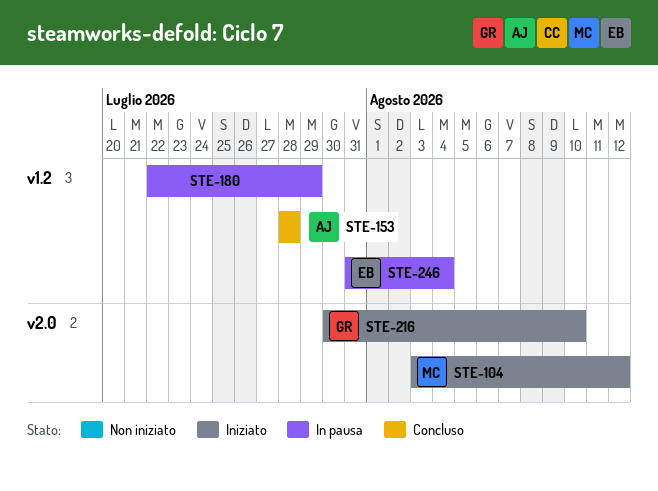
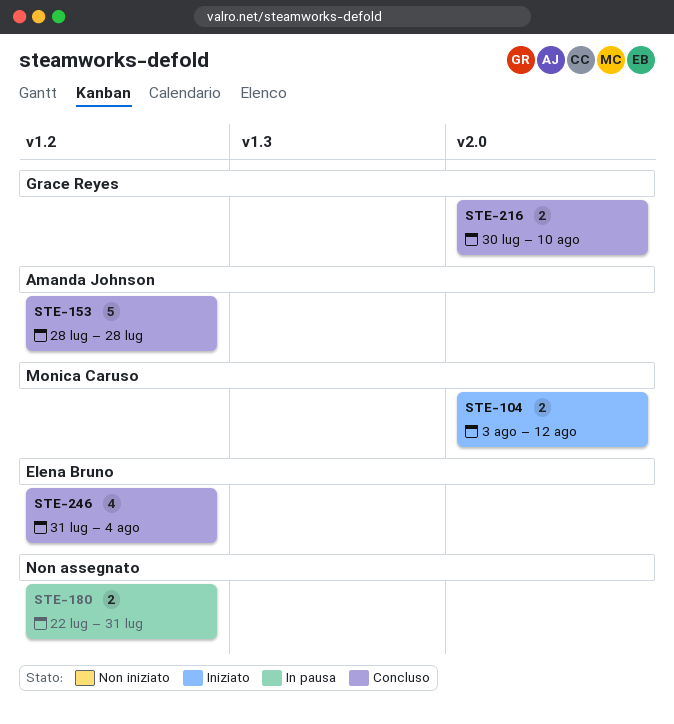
STE-180, due: Jul 29 -> Jul 31
STE-216, status: Iniziato -> Concluso
STE-246, status: In pausa -> Concluso

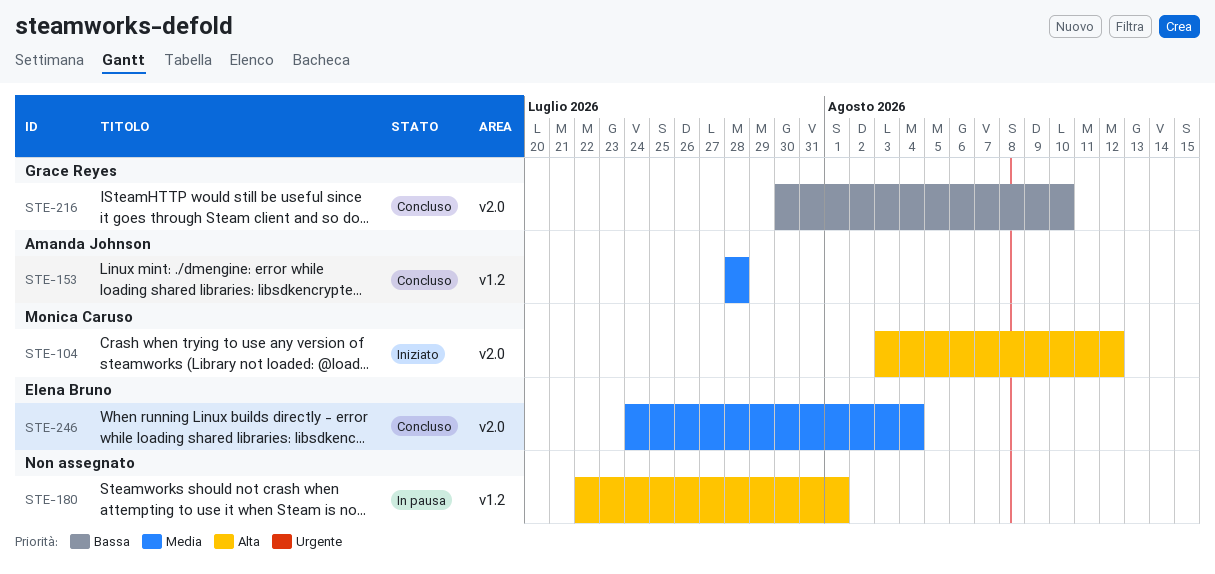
STE-180, due: Jul 31 -> Aug 1
STE-246, label: v1.2 -> v2.0
STE-246, start: Jul 31 -> Jul 24

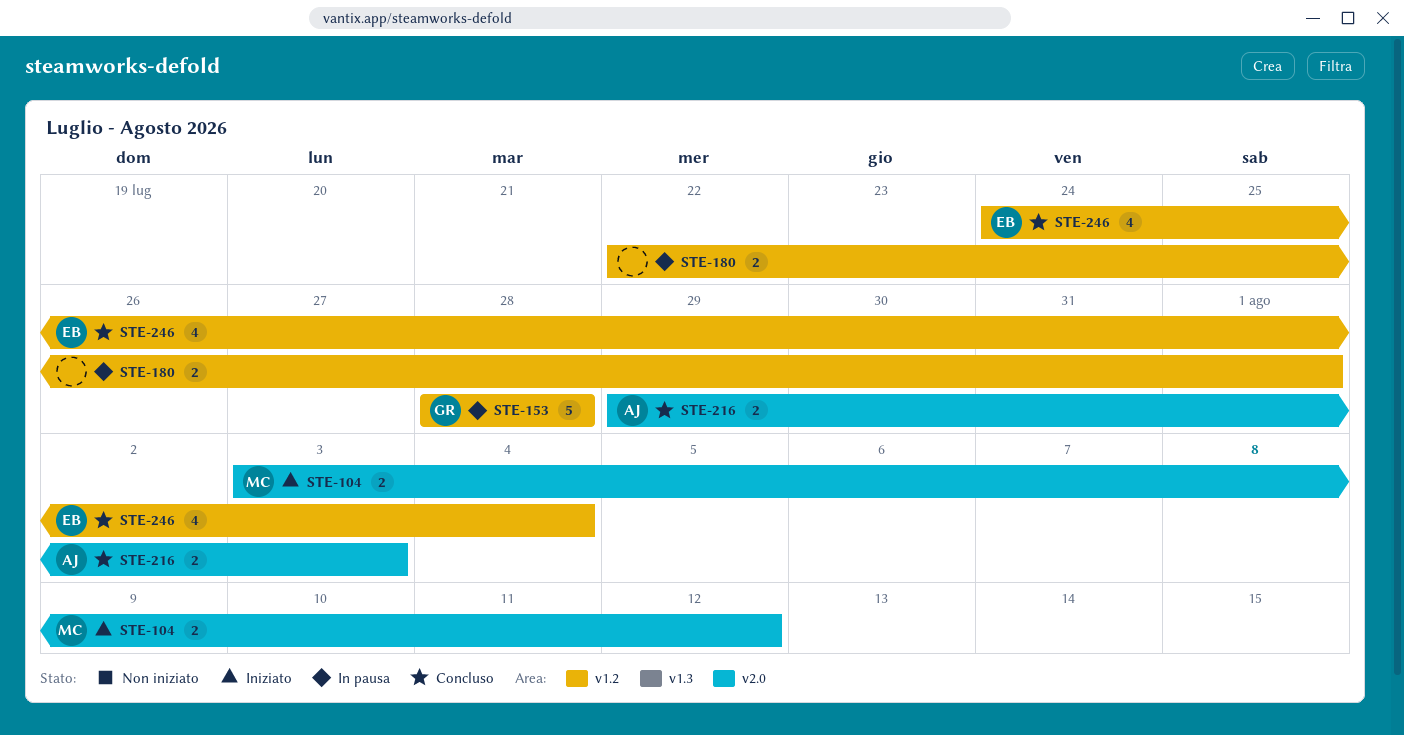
STE-153, status: Concluso -> In pausa
STE-153, owner: Amanda Johnson -> Grace Reyes
STE-216, owner: Grace Reyes -> Amanda Johnson
STE-216, start: Jul 30 -> Jul 29
STE-216, due: Aug 10 -> Aug 3
STE-246, label: v2.0 -> v1.2

